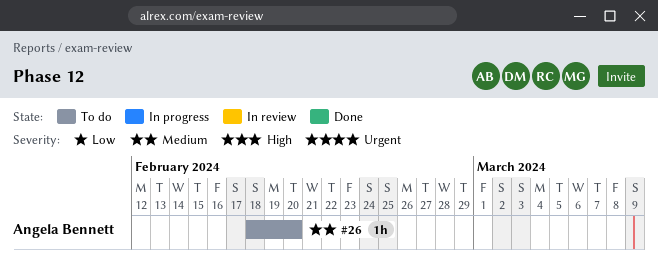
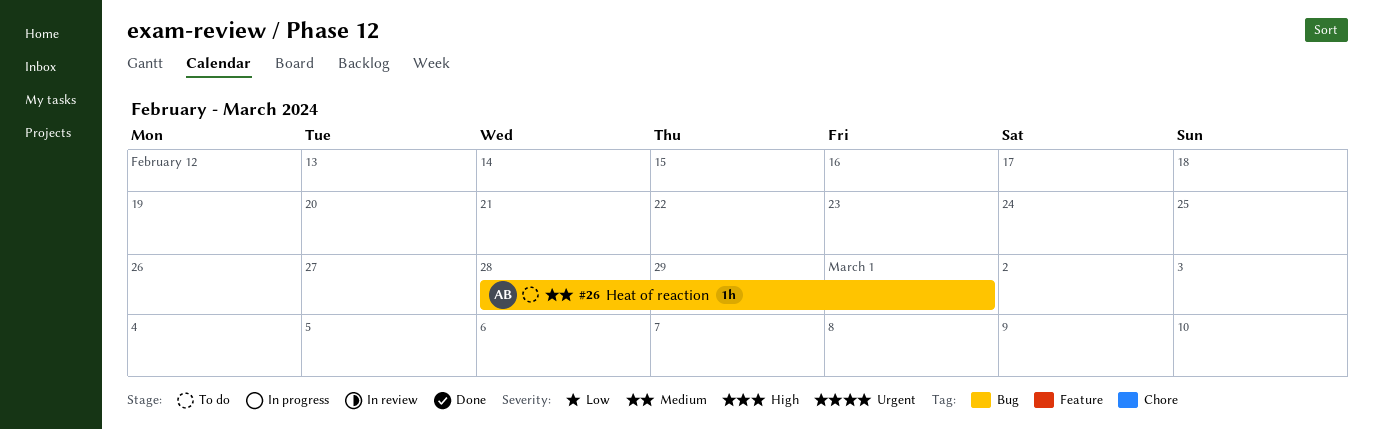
#26, start: Feb 18 -> Feb 28
#26, due: Feb 20 -> Mar 1

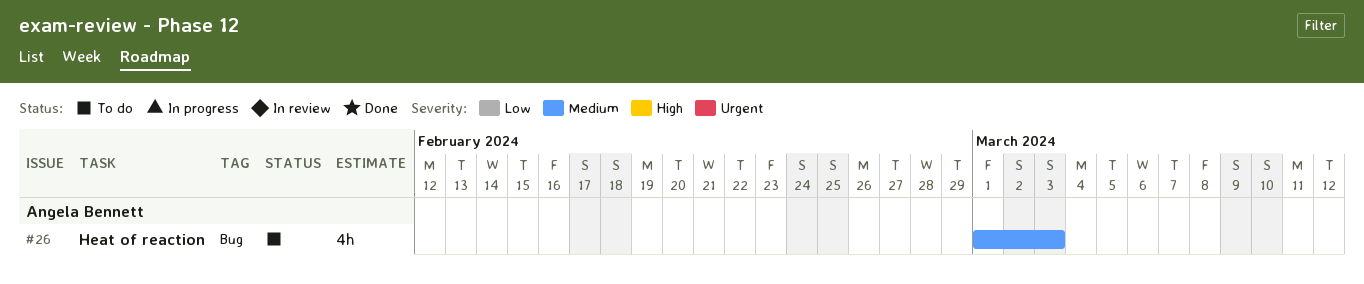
#26, estimate: 1h -> 4h
#26, start: Feb 28 -> Mar 1
#26, due: Mar 1 -> Mar 3

